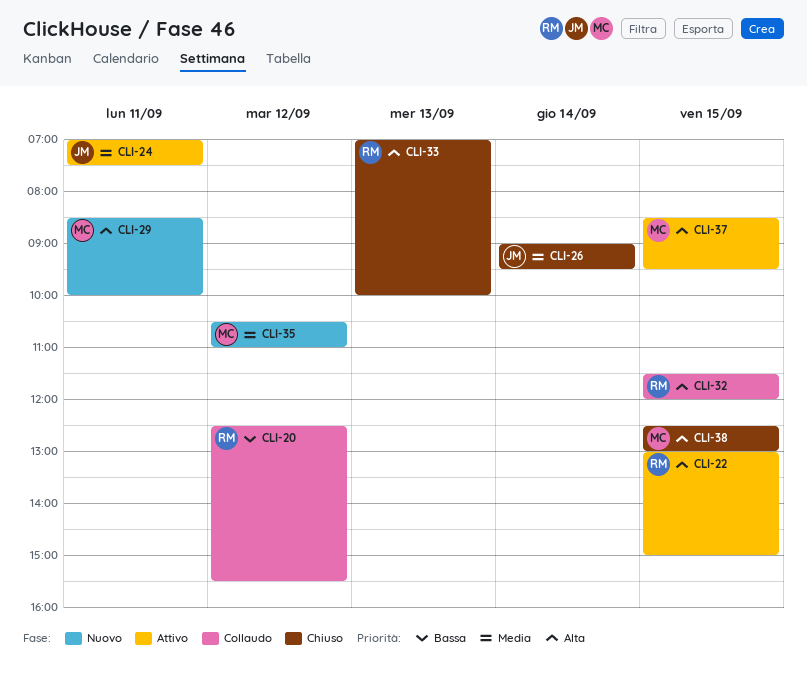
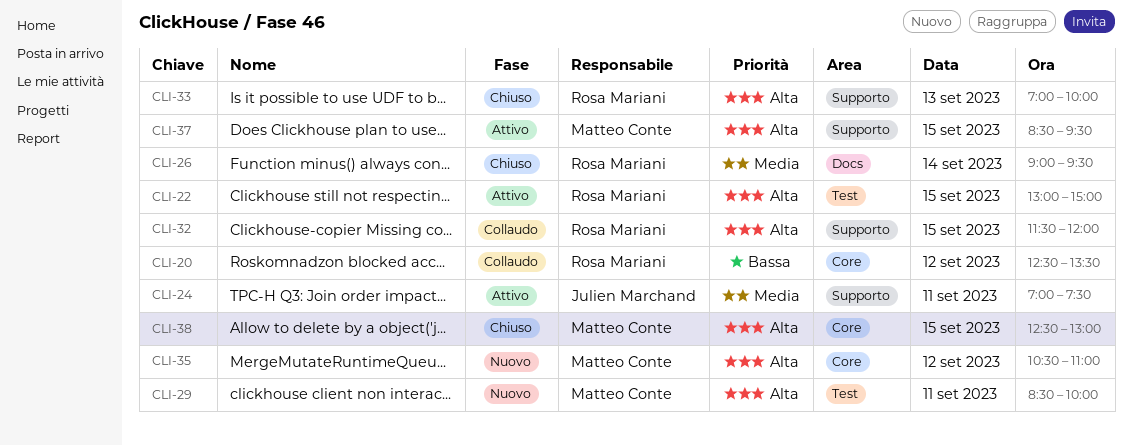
CLI-20, ends: 15:30 -> 13:30
CLI-26, owner: Julien Marchand -> Rosa Mariani
CLI-35, priority: Media -> Alta

